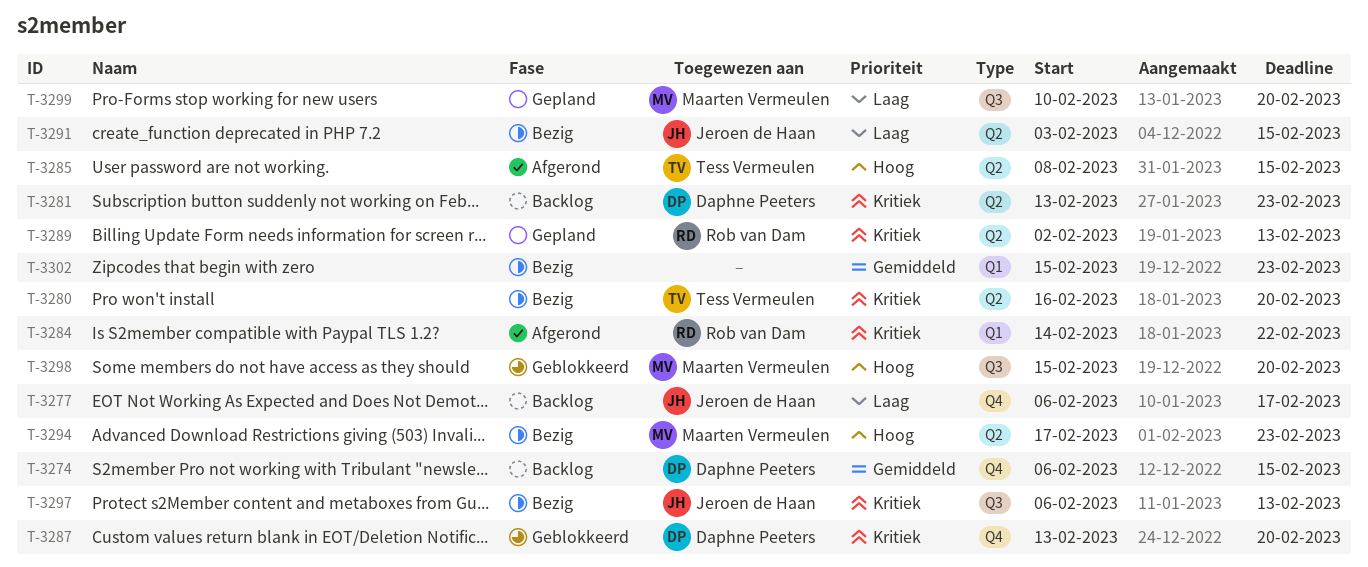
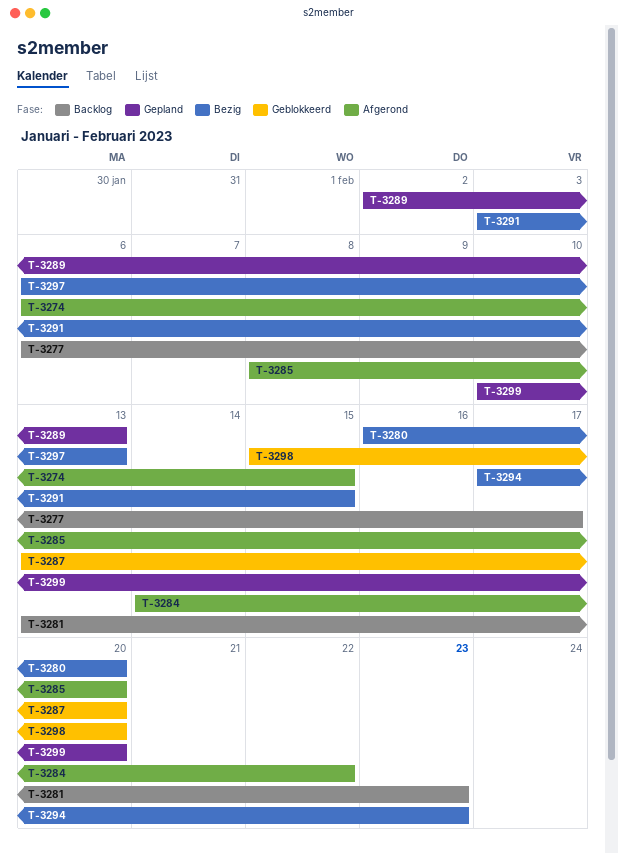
T-3274, status: Backlog -> Afgerond
T-3285, due: Feb 15 -> Feb 20
T-3302: present -> none

